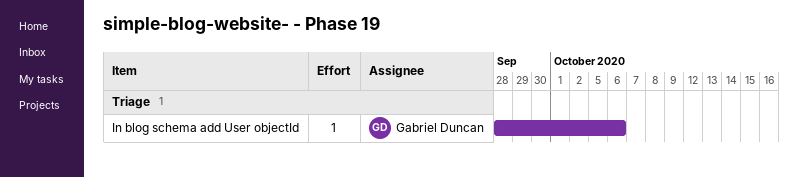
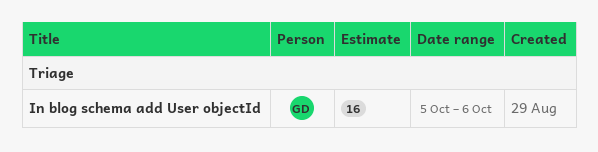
In blog schema add User objectId, estimate: 1 -> 16
In blog schema add User objectId, start: Sep 28 -> Oct 5

